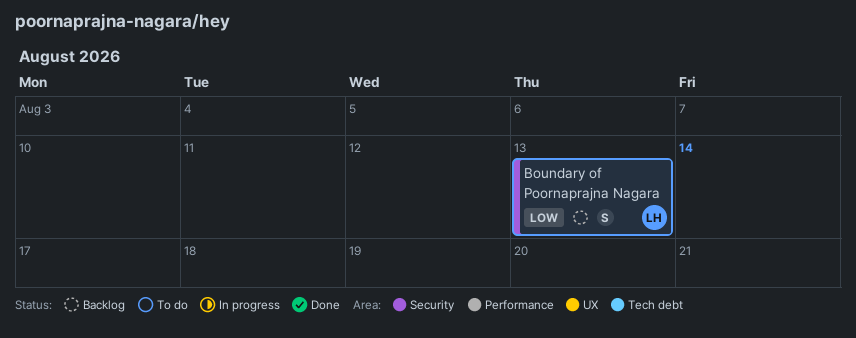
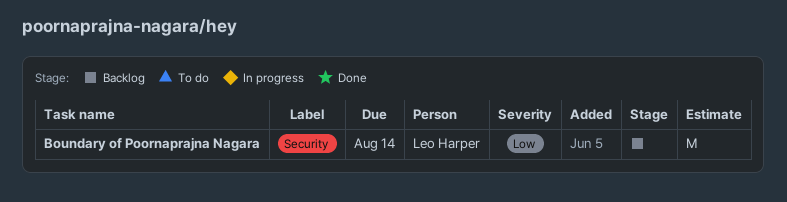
Boundary of Poornaprajna Nagara, estimate: S -> M
Boundary of Poornaprajna Nagara, due: Aug 13 -> Aug 14

